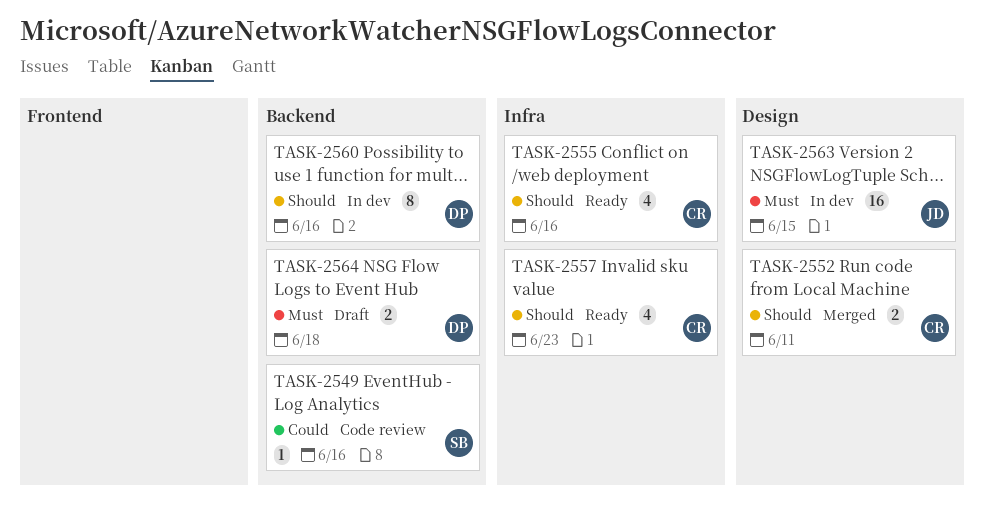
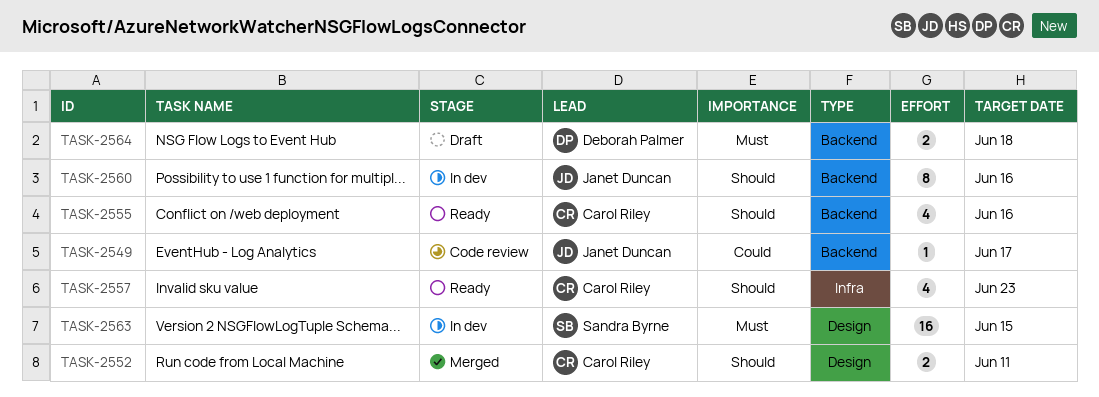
TASK-2549, owner: Sandra Byrne -> Janet Duncan
TASK-2549, due: Jun 16 -> Jun 17
TASK-2555, label: Infra -> Backend
TASK-2560, owner: Deborah Palmer -> Janet Duncan
TASK-2563, owner: Janet Duncan -> Sandra Byrne

